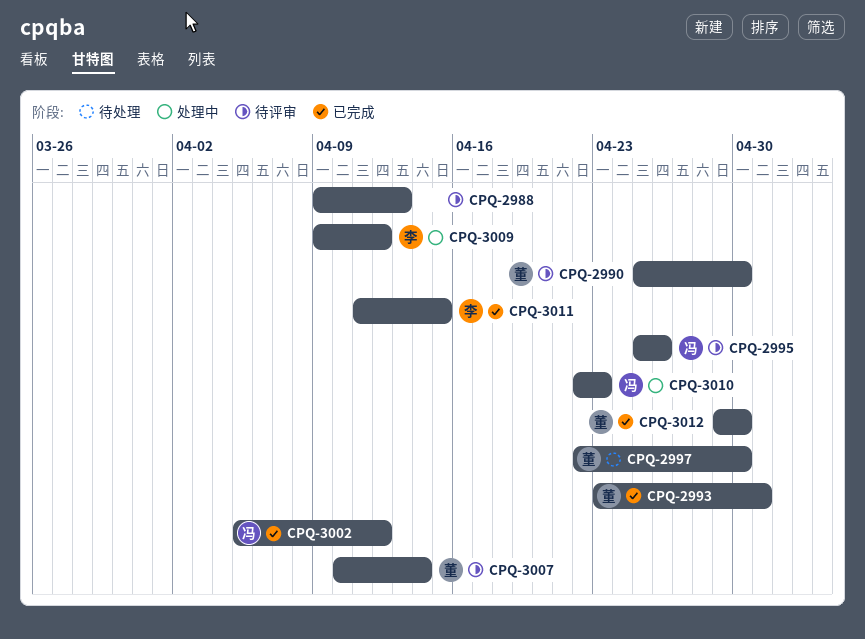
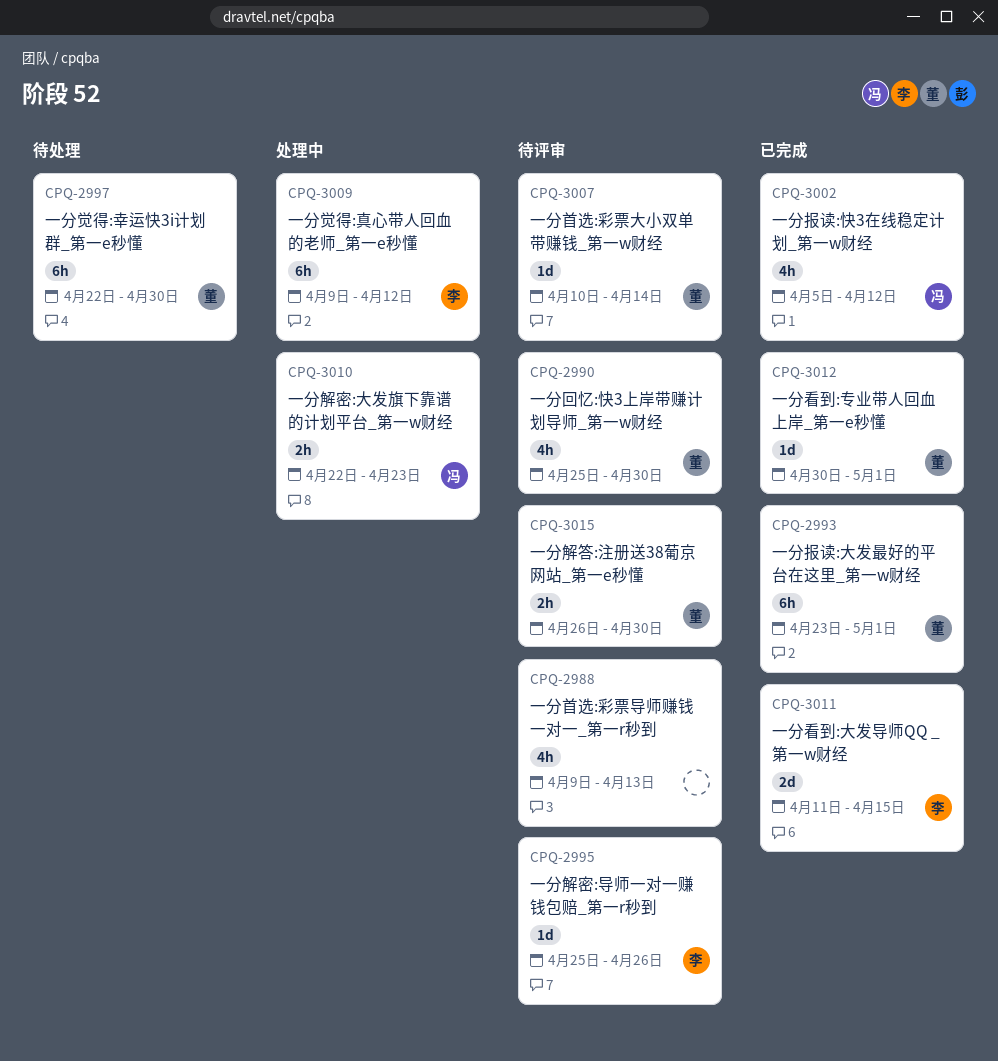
CPQ-2995, owner: 冯 -> 李
CPQ-3012, start: Apr 29 -> Apr 30
CPQ-3012, due: Apr 30 -> May 1
CPQ-3015: none -> present

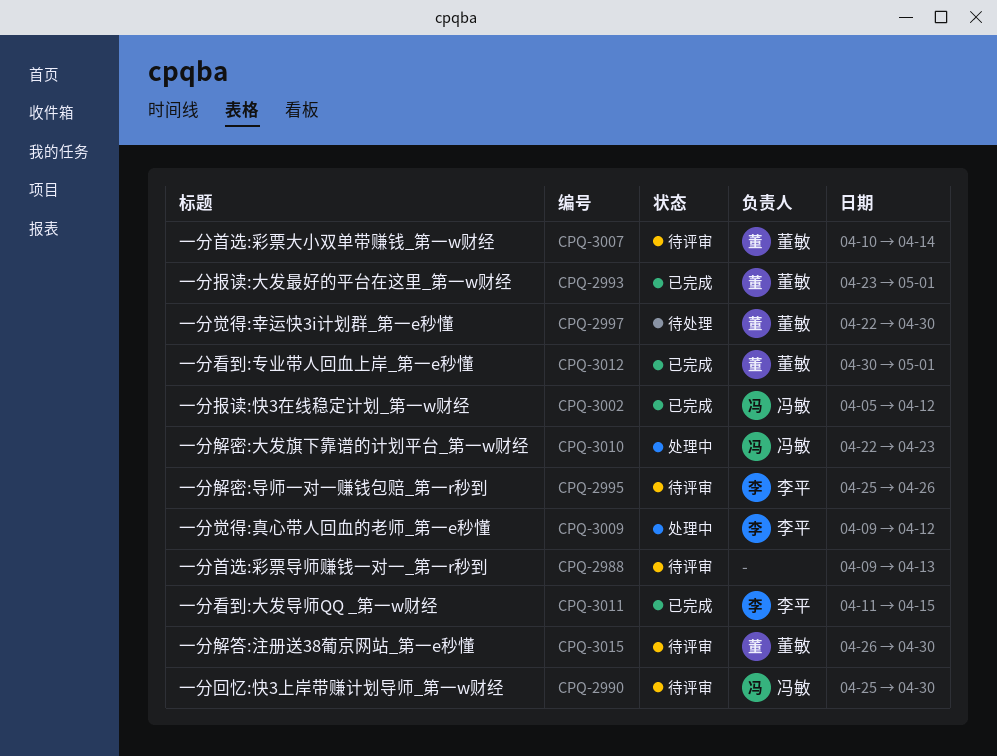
CPQ-2990, owner: 董敏 -> 冯敏

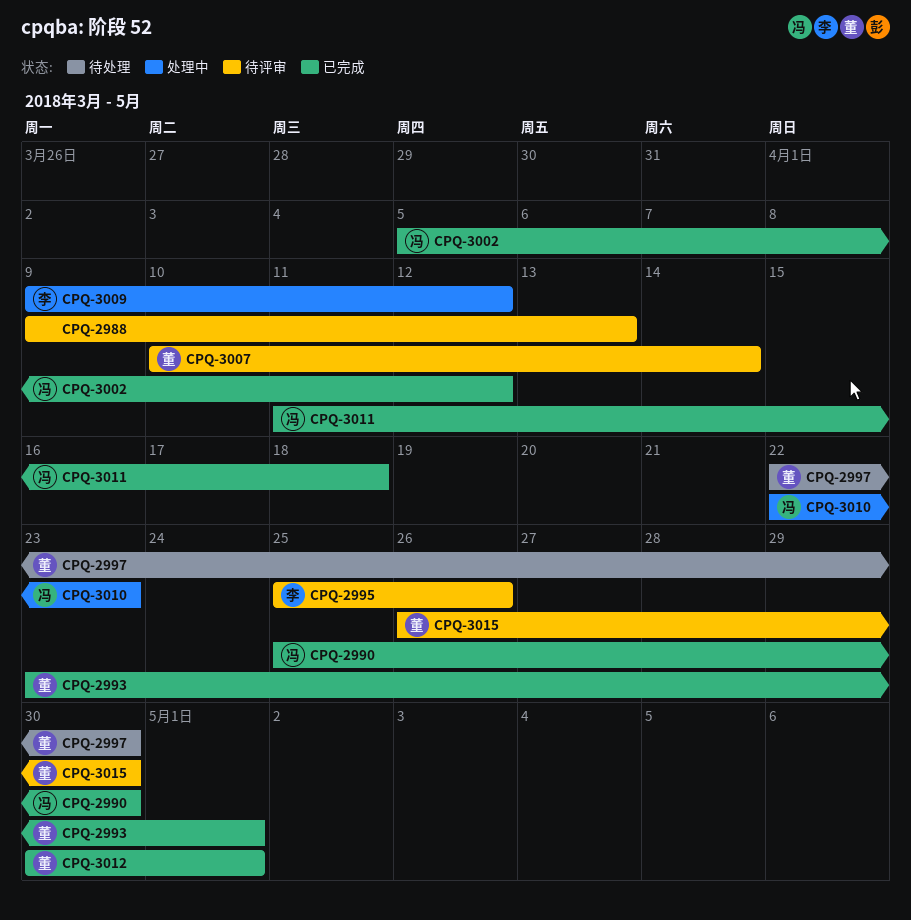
CPQ-2990, status: 待评审 -> 已完成
CPQ-3011, owner: 李平 -> 冯敏
CPQ-3011, due: Apr 15 -> Apr 18

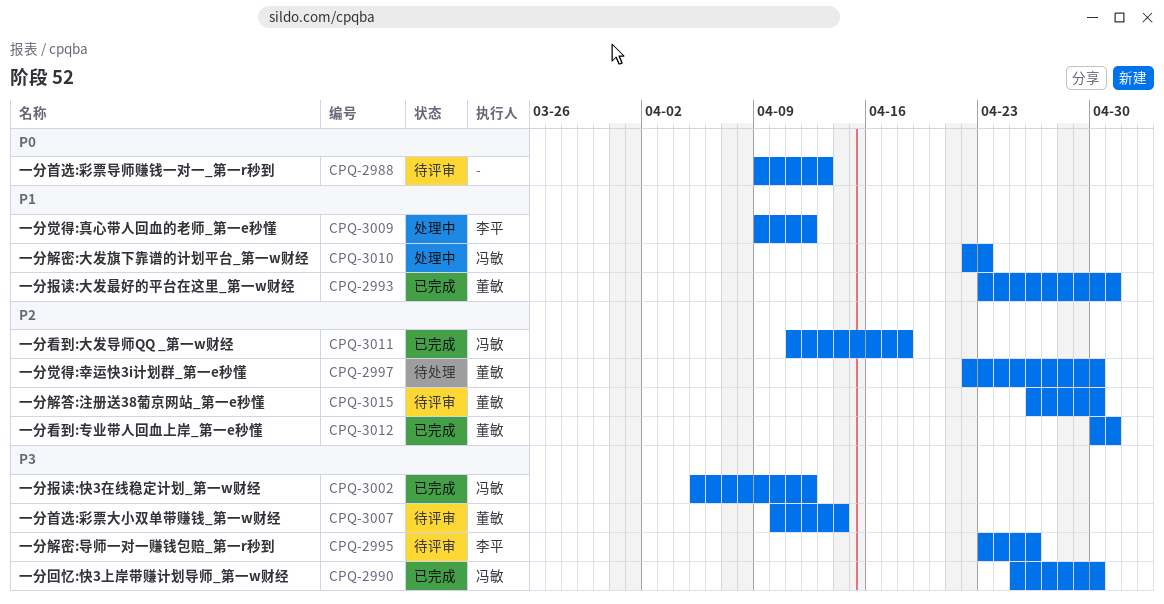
CPQ-2995, start: Apr 25 -> Apr 23

